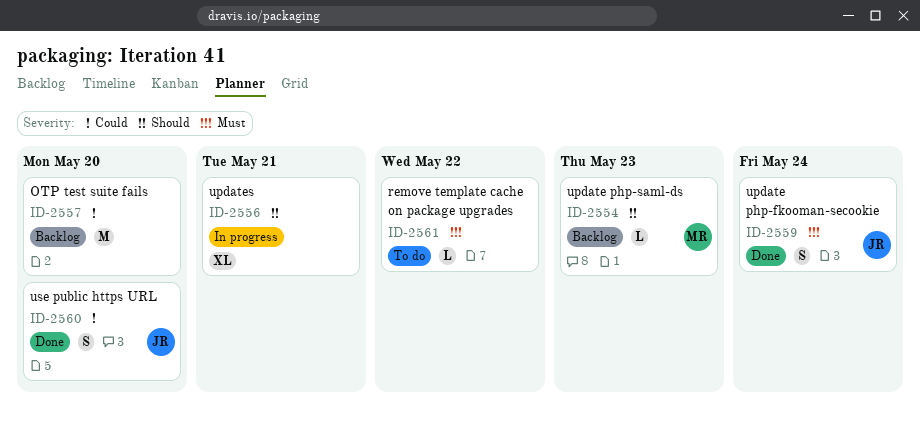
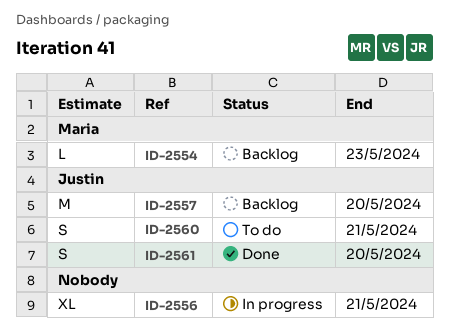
ID-2557, owner: none -> Justin
ID-2559: present -> none
ID-2560, status: Done -> To do
ID-2560, due: May 20 -> May 21
ID-2561, status: To do -> Done
ID-2561, owner: none -> Justin
ID-2561, estimate: L -> S
ID-2561, due: May 22 -> May 20

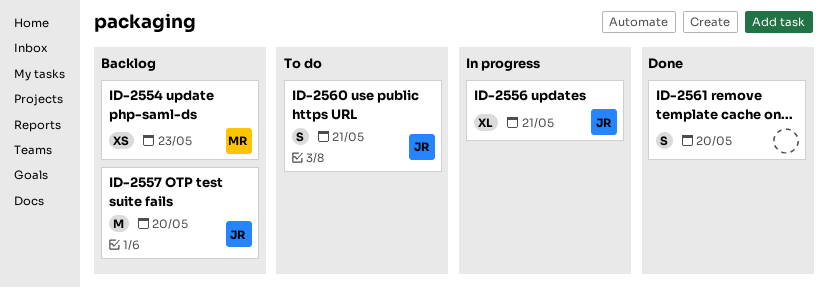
ID-2554, estimate: L -> XS
ID-2556, owner: none -> Justin
ID-2561, owner: Justin -> none

